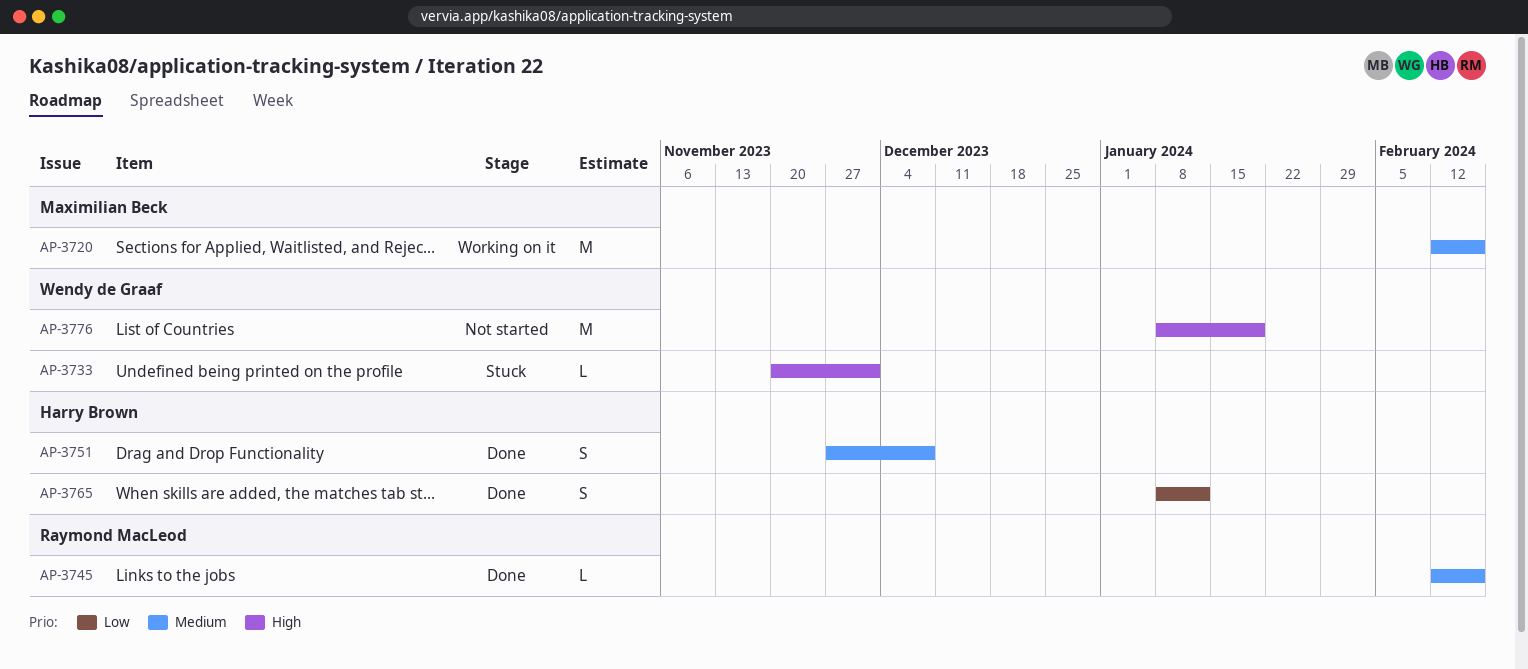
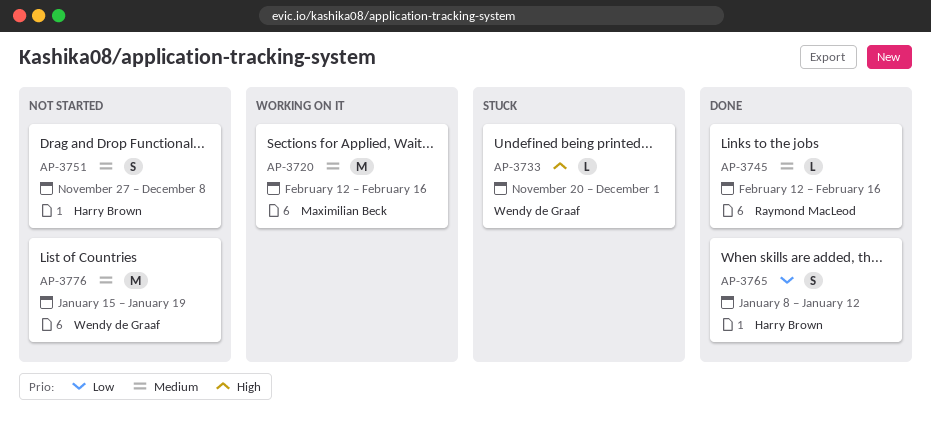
AP-3751, status: Done -> Not started
AP-3776, priority: High -> Medium
AP-3776, start: Jan 8 -> Jan 15

